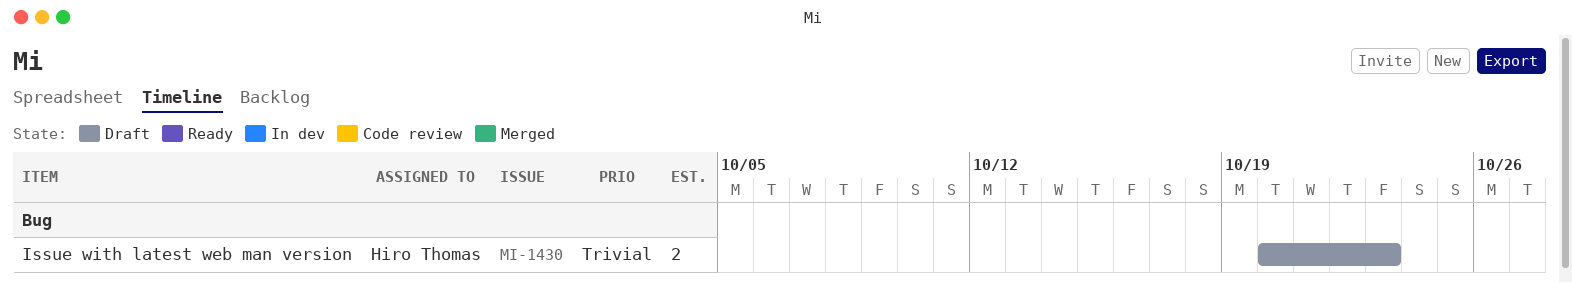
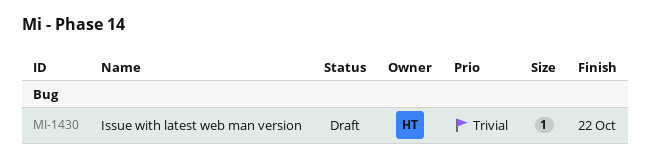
MI-1430, estimate: 2 -> 1
MI-1430, due: Oct 23 -> Oct 22

